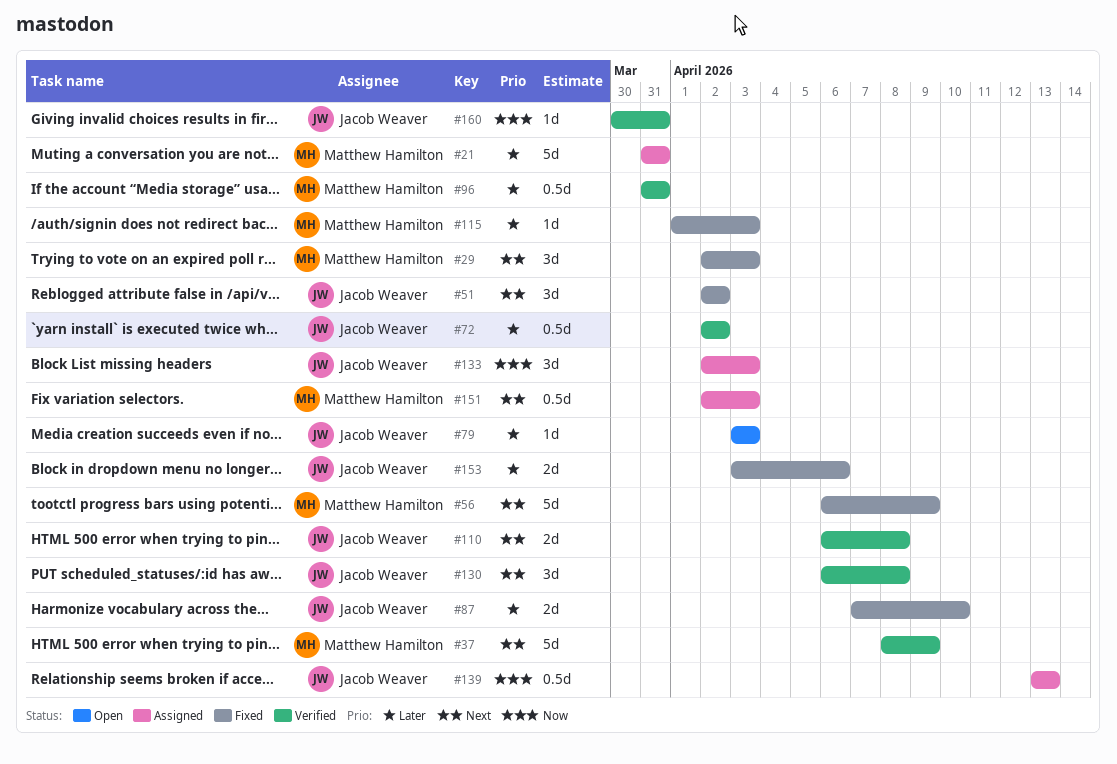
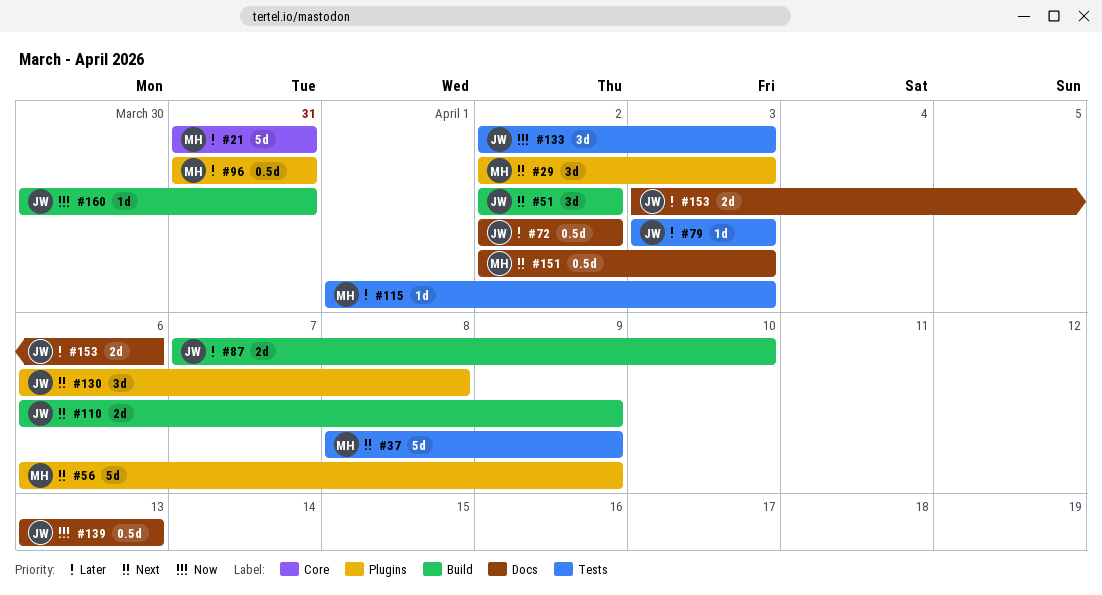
#110, due: Apr 8 -> Apr 9

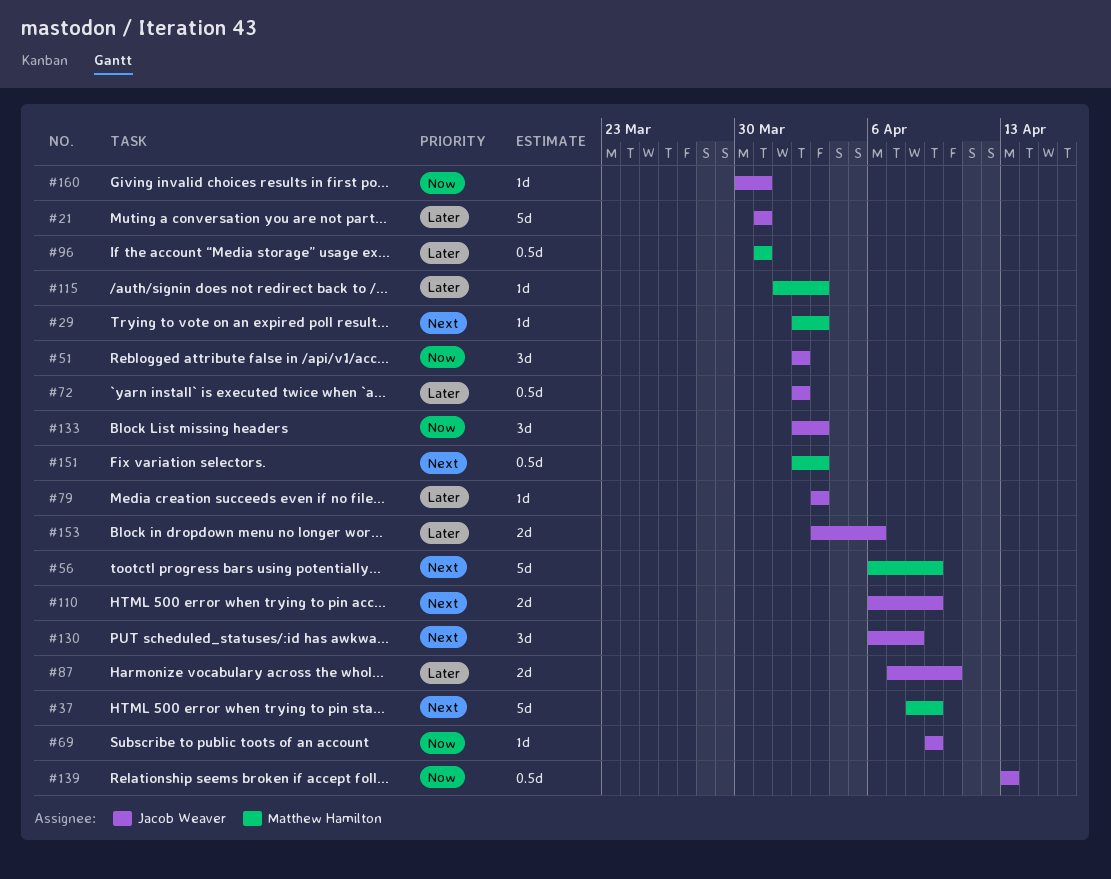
#21, owner: Matthew Hamilton -> Jacob Weaver
#29, estimate: 3d -> 1d
#51, priority: Next -> Now
#69: none -> present

